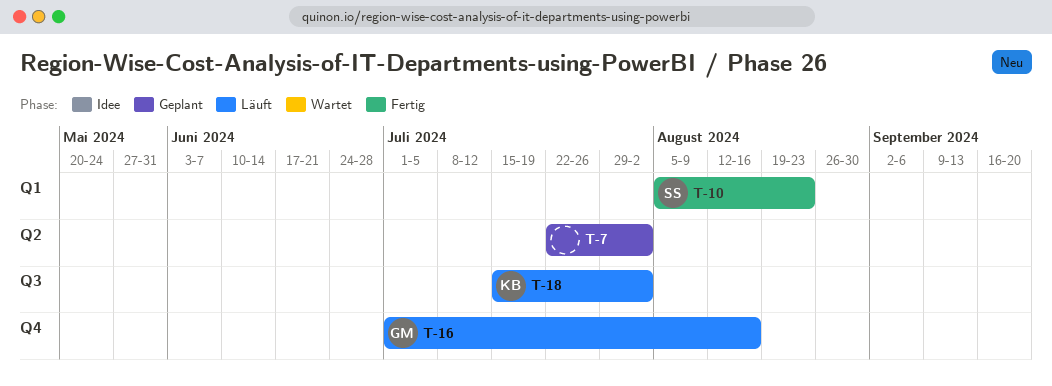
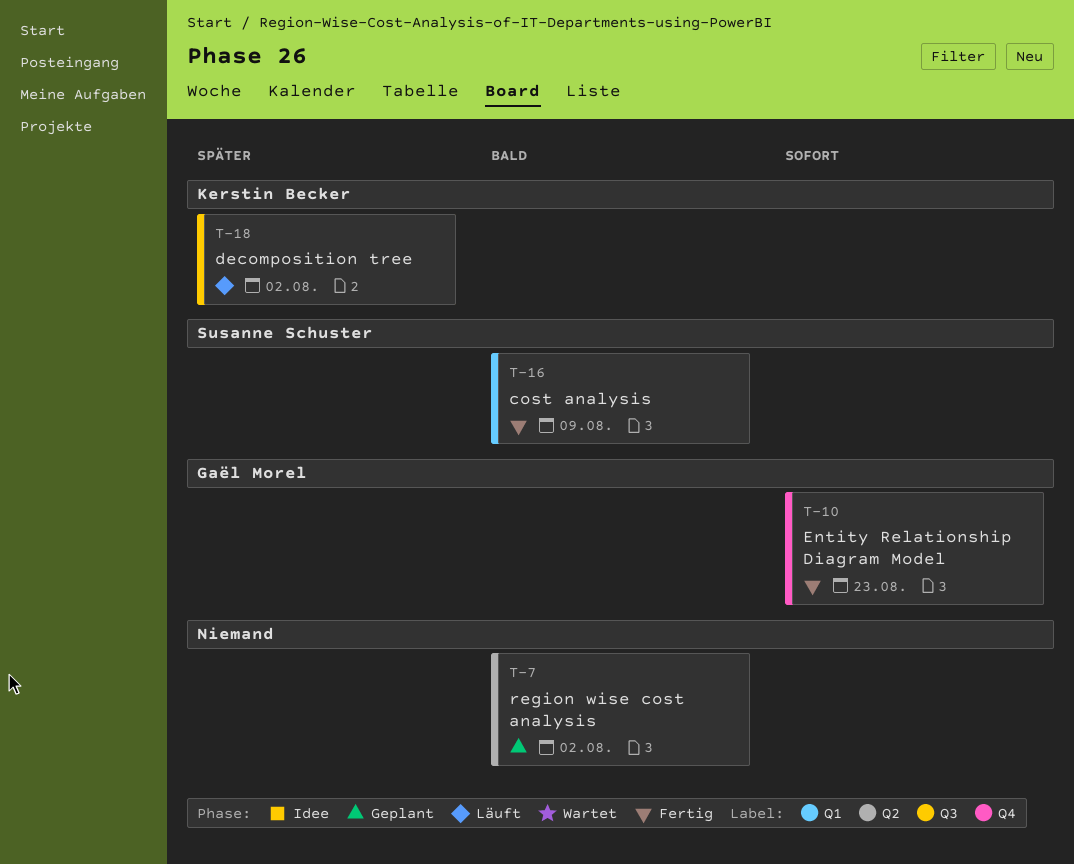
T-10, owner: Susanne Schuster -> Gaël Morel
T-10, label: Q1 -> Q4
T-16, status: Läuft -> Fertig
T-16, owner: Gaël Morel -> Susanne Schuster
T-16, label: Q4 -> Q1
T-16, due: Aug 16 -> Aug 9

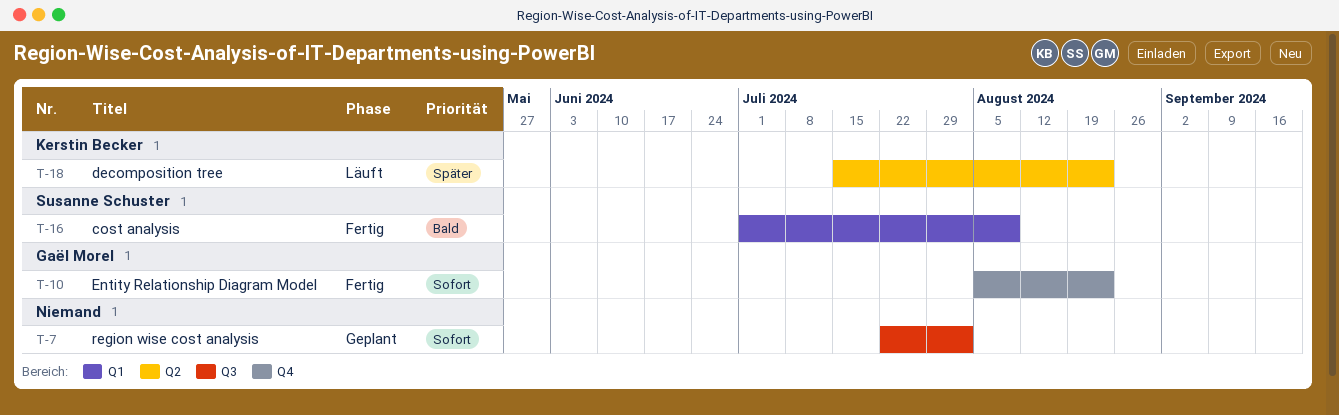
T-7, priority: Bald -> Sofort
T-7, label: Q2 -> Q3
T-18, label: Q3 -> Q2
T-18, due: Aug 2 -> Aug 23

